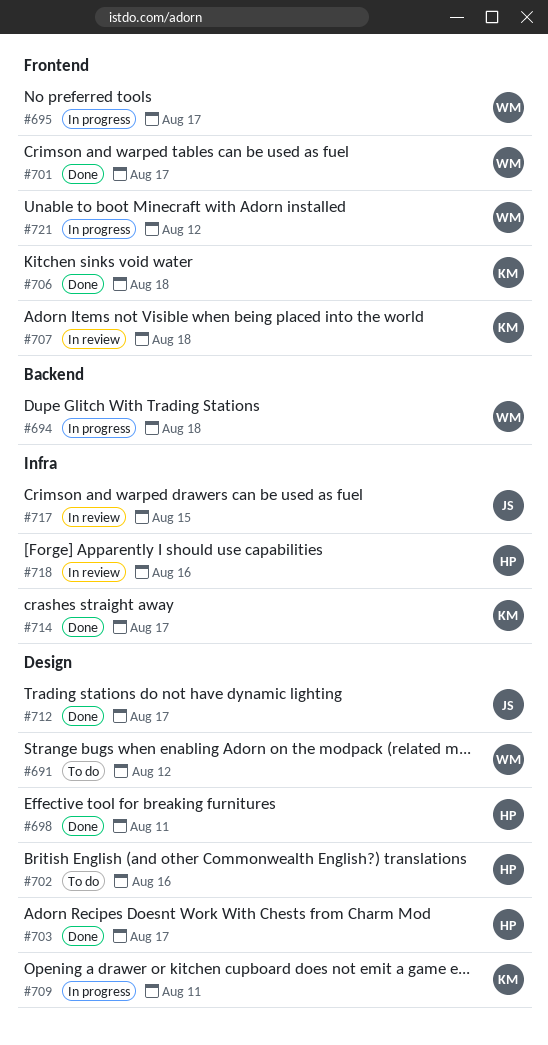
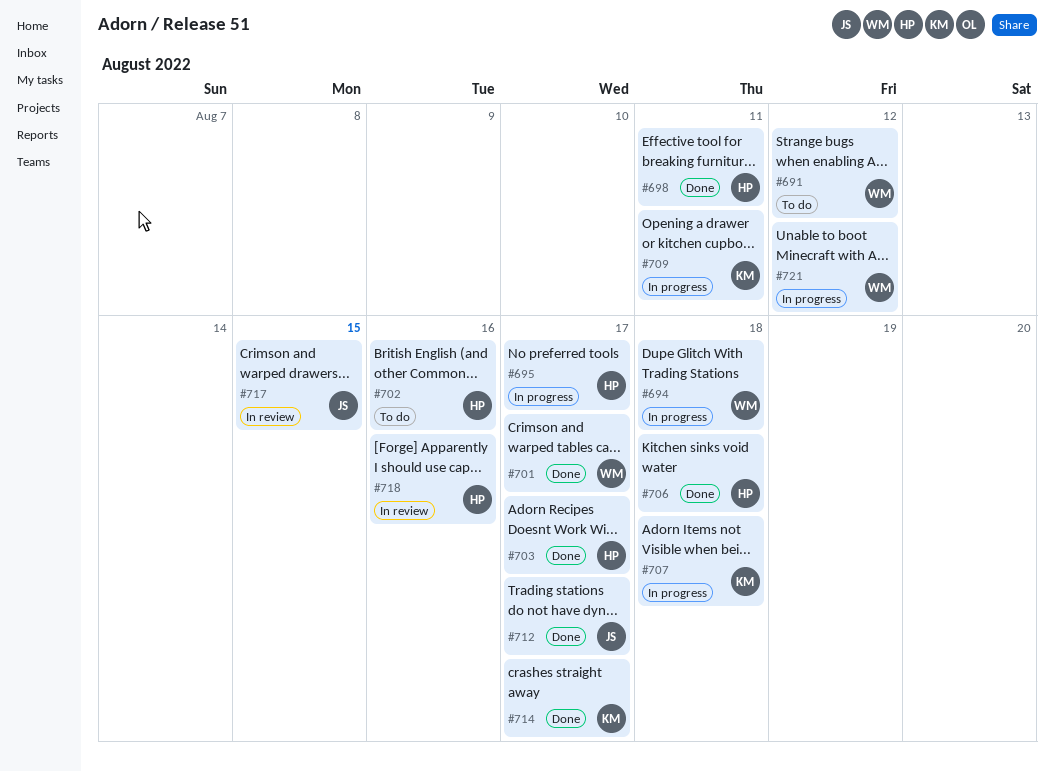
#695, owner: WM -> HP
#706, owner: KM -> HP
#707, status: In review -> In progress

